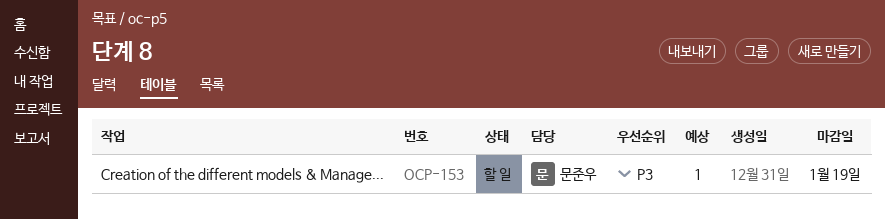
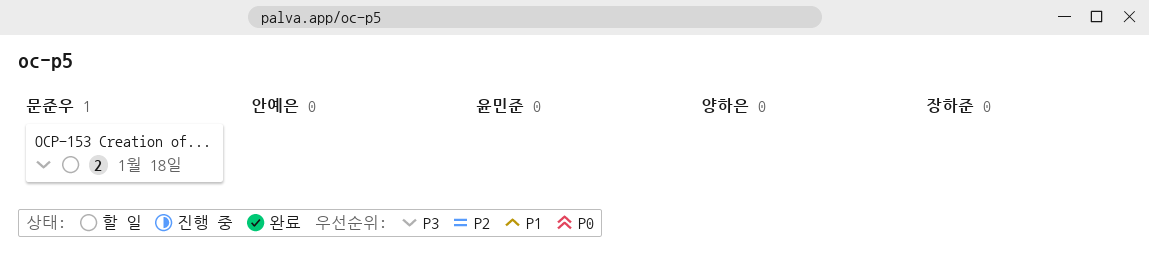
OCP-153, estimate: 1 -> 2
OCP-153, due: Jan 19 -> Jan 18

